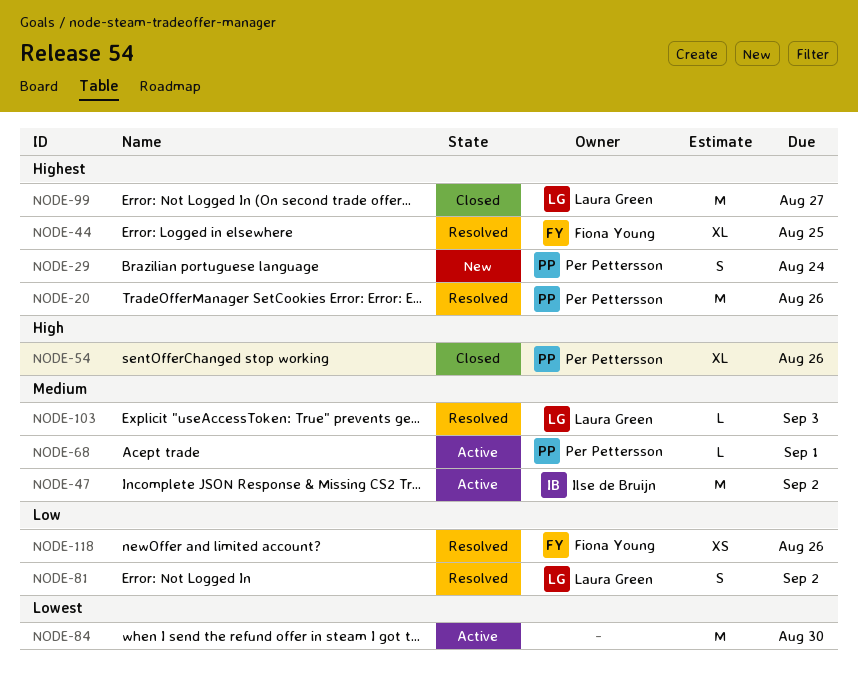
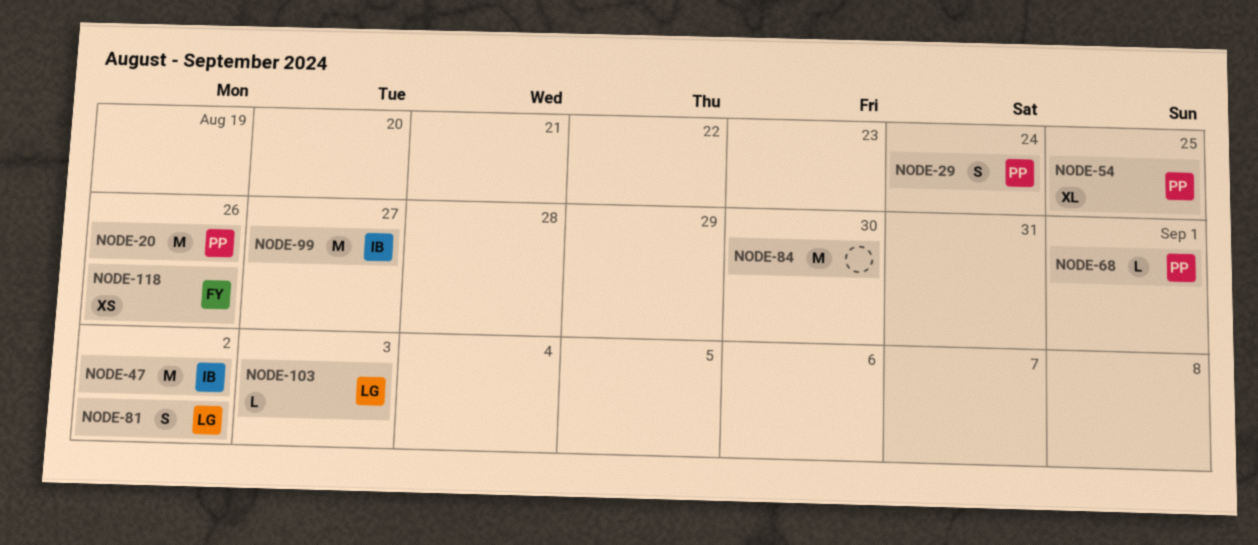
NODE-44: present -> none
NODE-54, due: Aug 26 -> Aug 25
NODE-99, owner: Laura Green -> Ilse de Bruijn

